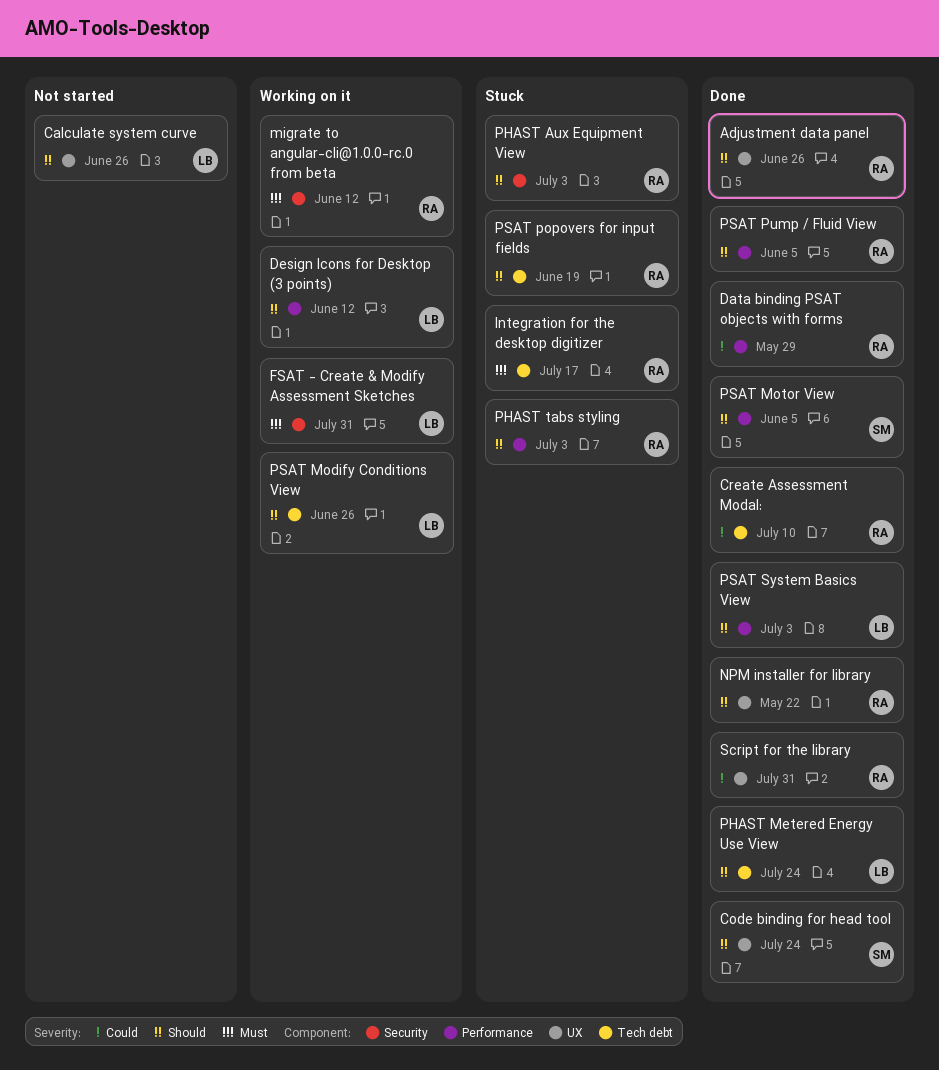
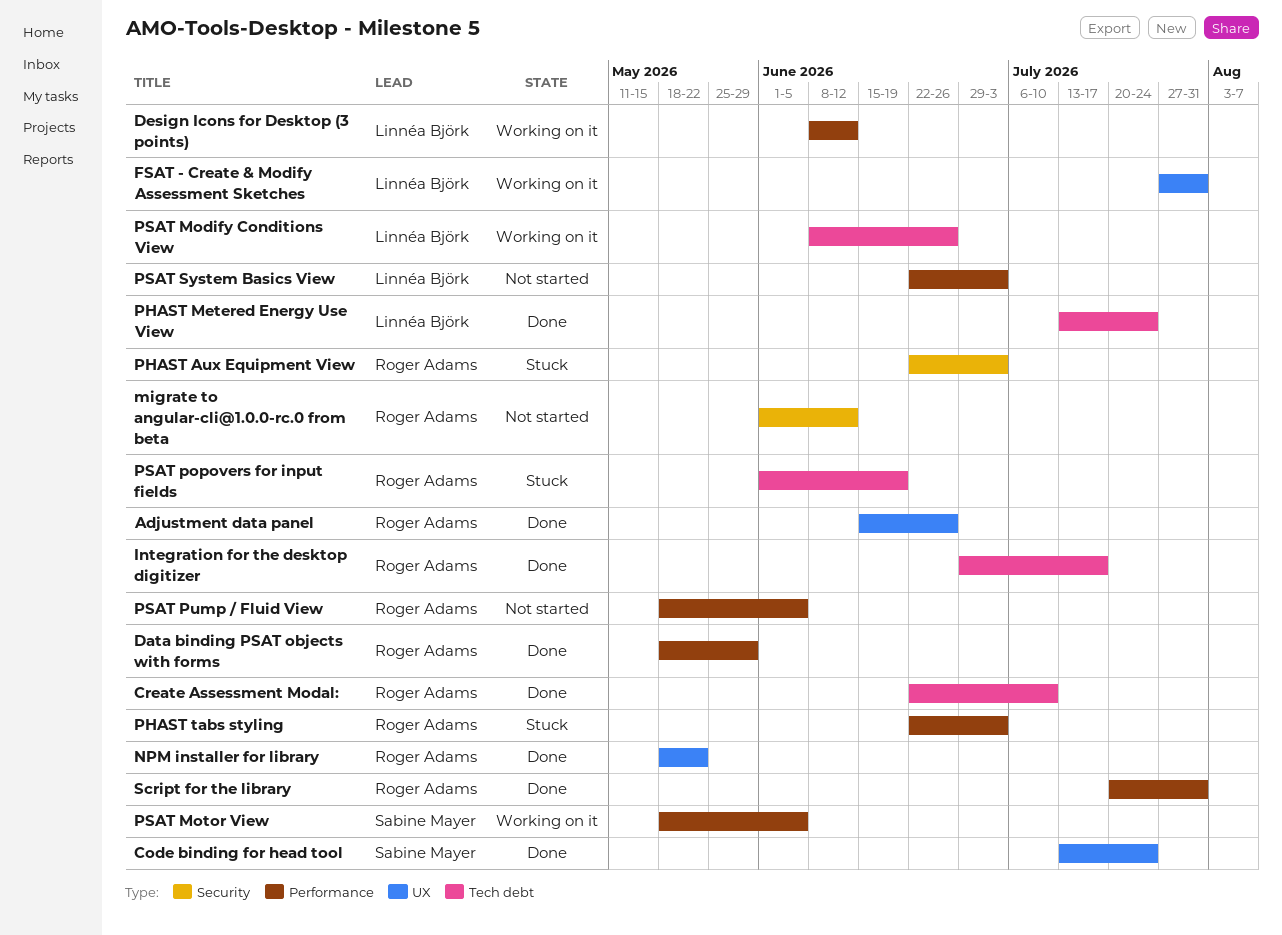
Calculate system curve: present -> none
FSAT - Create & Modify Assessment Sketches, label: Security -> UX
Integration for the desktop digitizer, status: Stuck -> Done
migrate to angular-cli@1.0.0-rc.0 from beta, status: Working on it -> Not started
PSAT Motor View, status: Done -> Working on it
PSAT Pump / Fluid View, status: Done -> Not started
PSAT System Basics View, status: Done -> Not started
Script for the library, label: UX -> Performance

